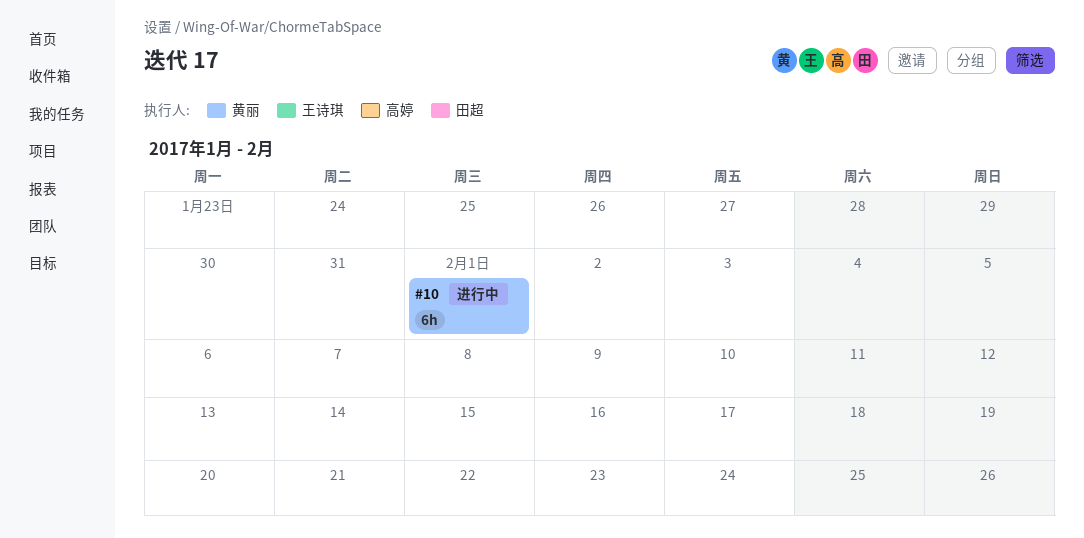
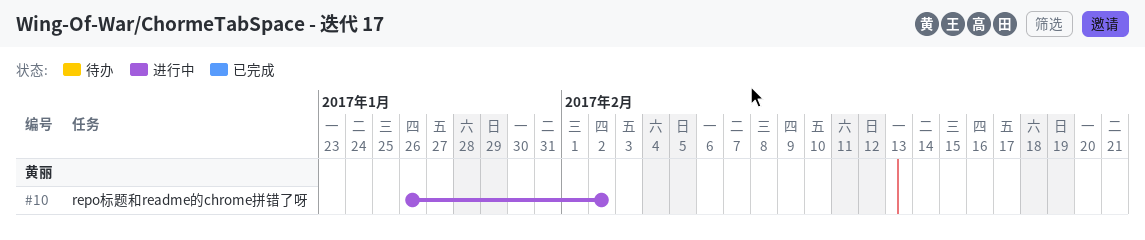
#10, due: Feb 1 -> Feb 2

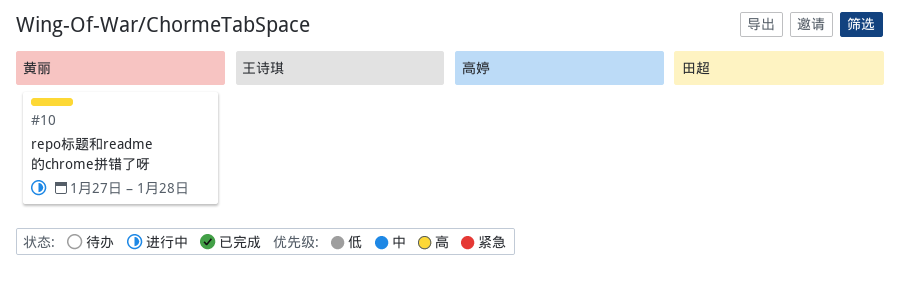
#10, start: Jan 26 -> Jan 27
#10, due: Feb 2 -> Jan 28

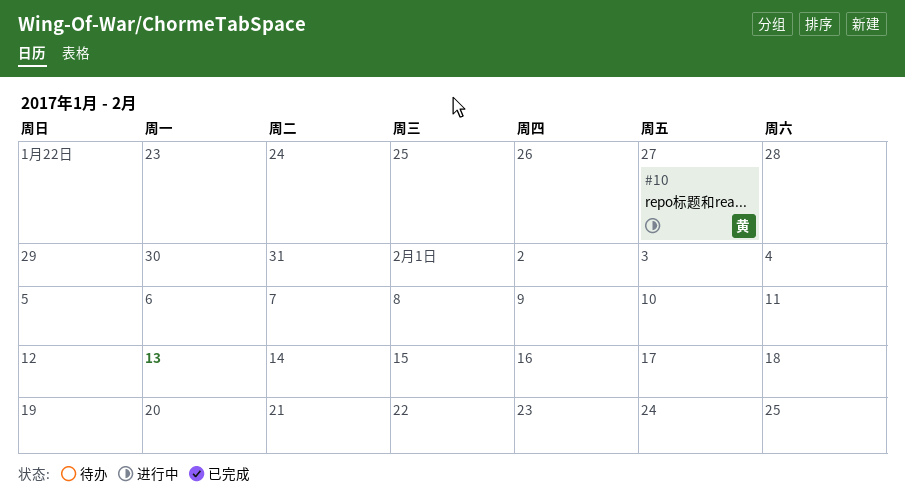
#10, due: Jan 28 -> Jan 27

